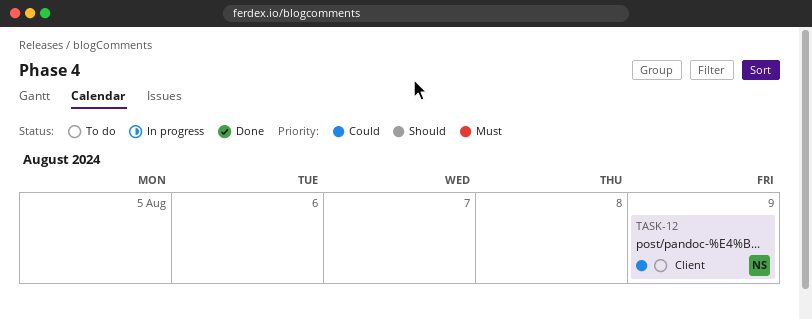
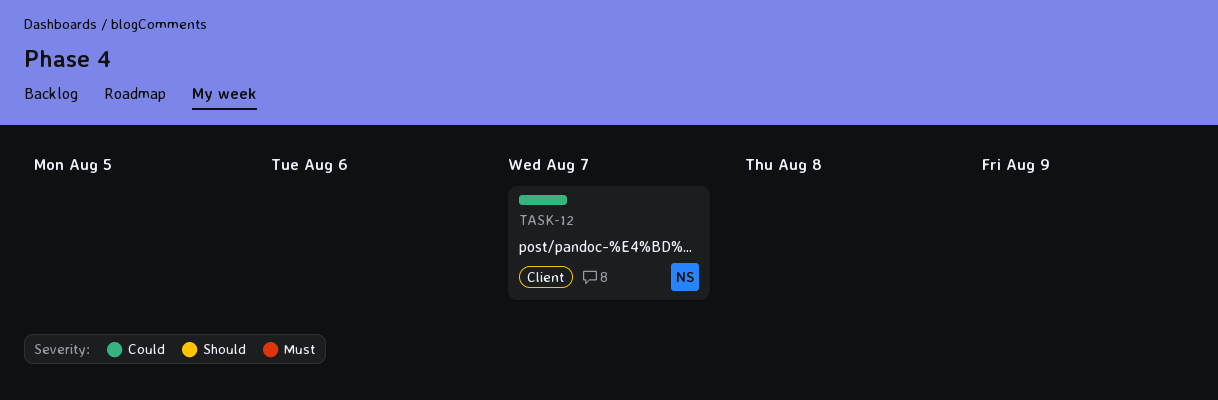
TASK-12, due: Aug 9 -> Aug 7

